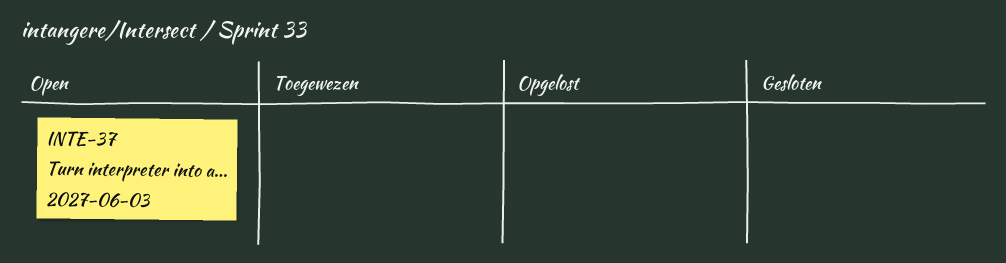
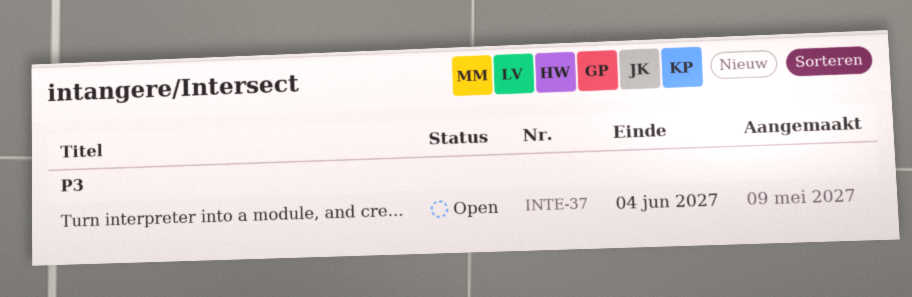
INTE-37, due: Jun 3 -> Jun 4

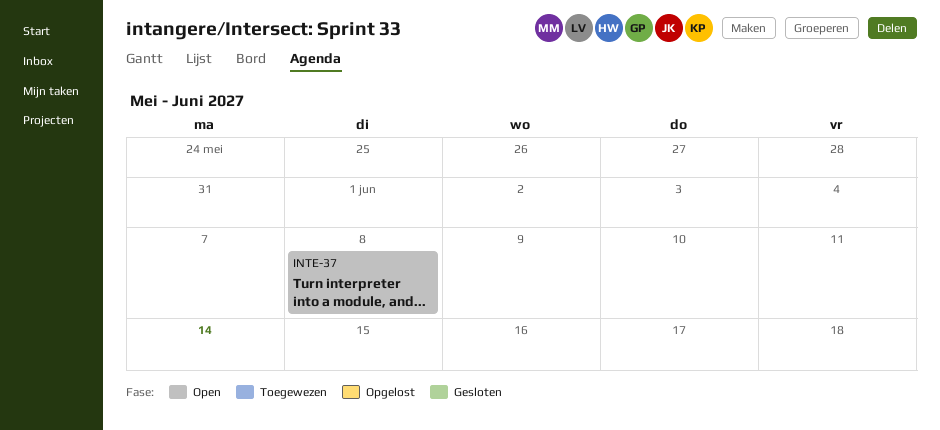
INTE-37, due: Jun 4 -> Jun 8

